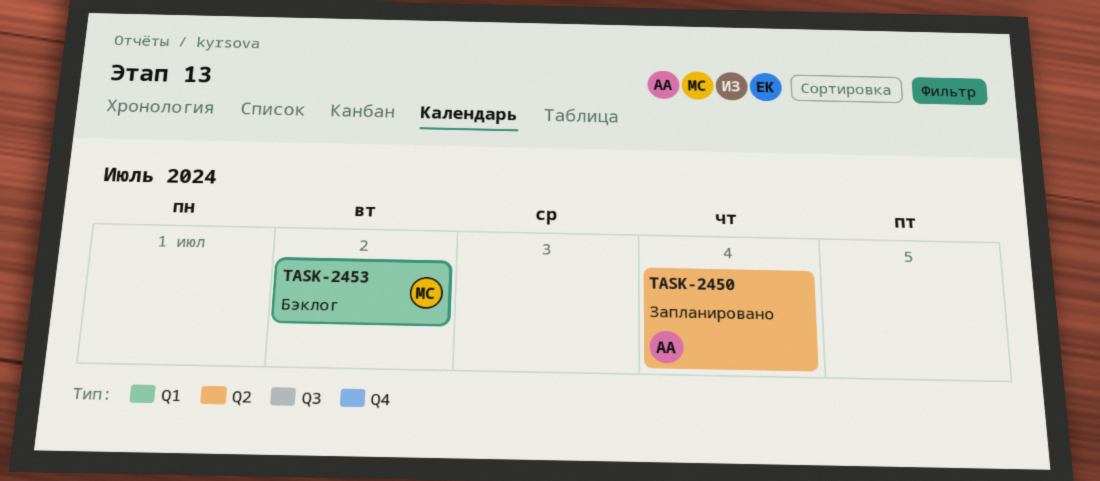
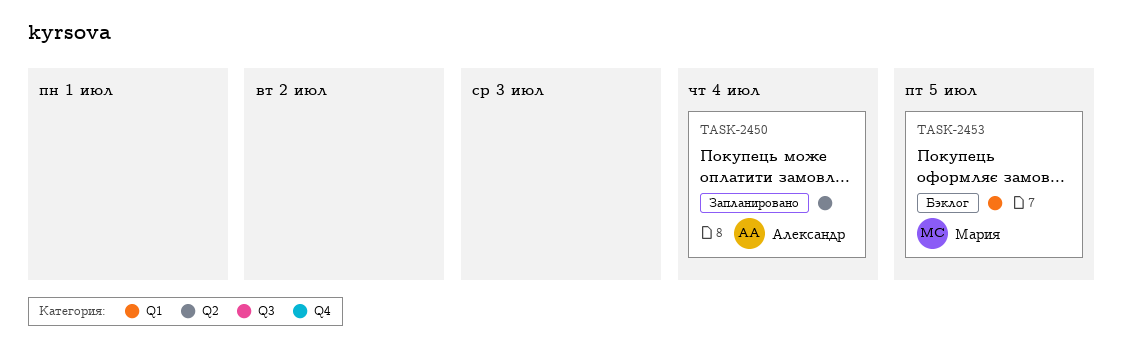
TASK-2453, due: Jul 2 -> Jul 5

